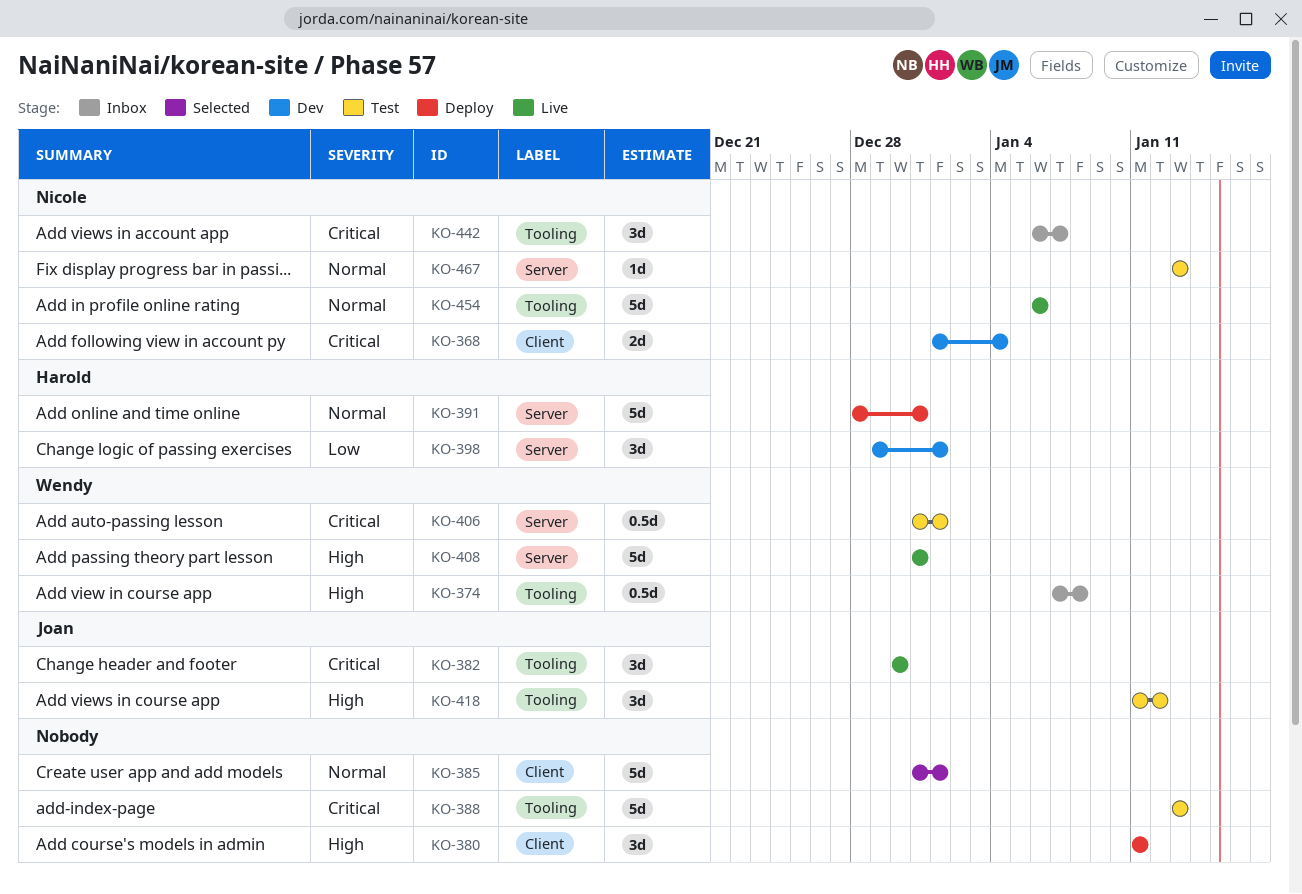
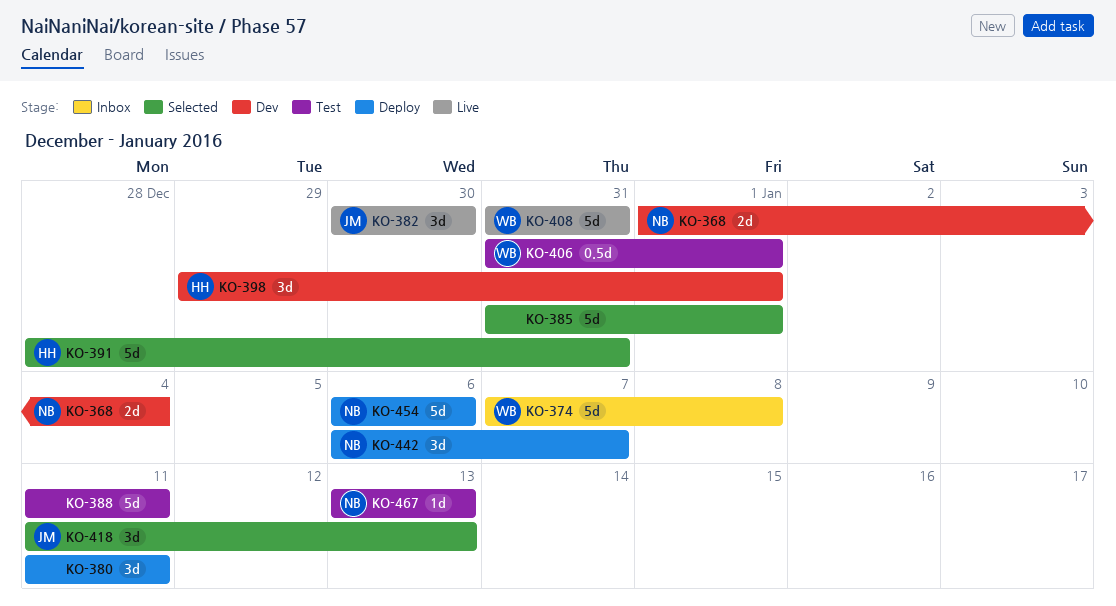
KO-374, estimate: 0.5d -> 5d
KO-388, start: Jan 13 -> Jan 11
KO-388, due: Jan 13 -> Jan 11
KO-391, status: Deploy -> Selected
KO-418, status: Test -> Selected
KO-418, due: Jan 12 -> Jan 13
KO-442, status: Inbox -> Deploy
KO-454, status: Live -> Deploy

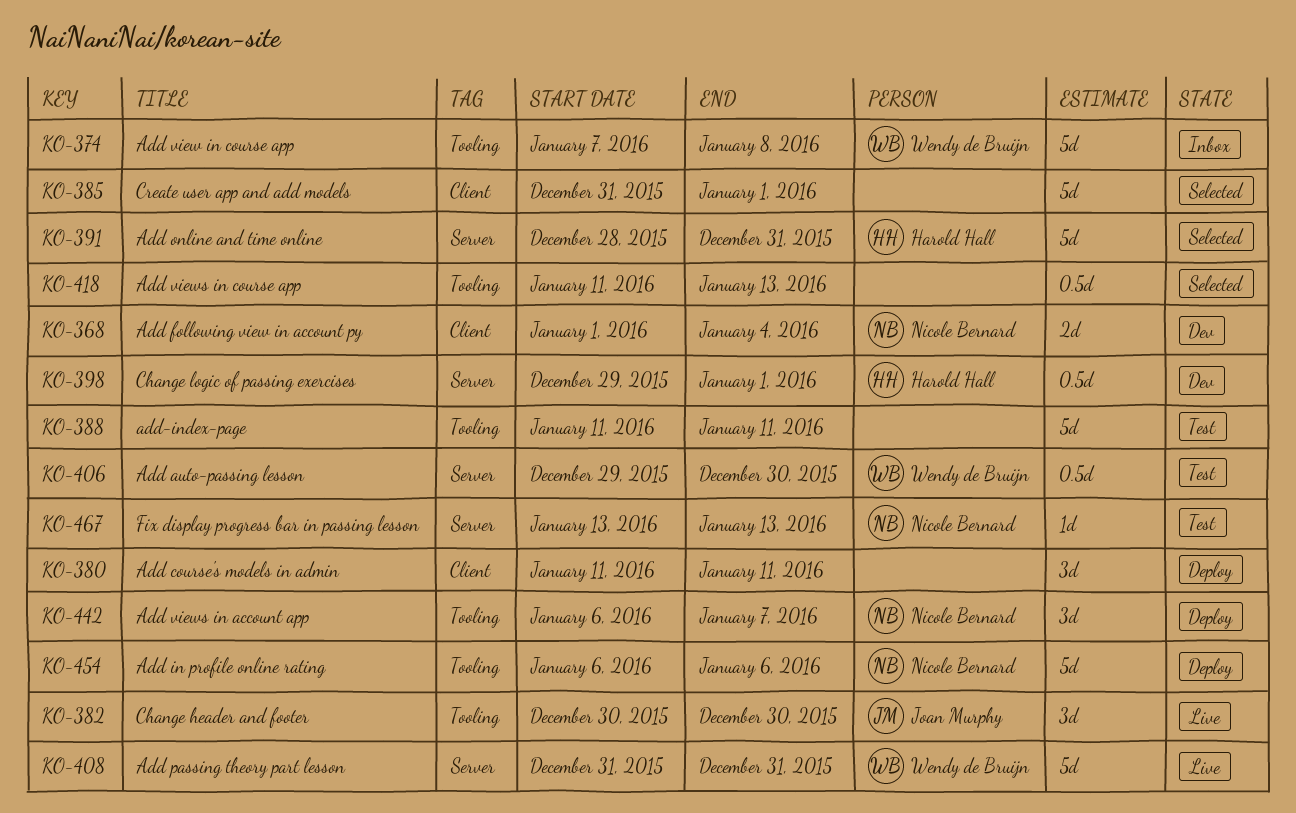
KO-398, estimate: 3d -> 0.5d
KO-406, start: Dec 31 -> Dec 29
KO-406, due: Jan 1 -> Dec 30
KO-418, owner: Joan Murphy -> none
KO-418, estimate: 3d -> 0.5d

